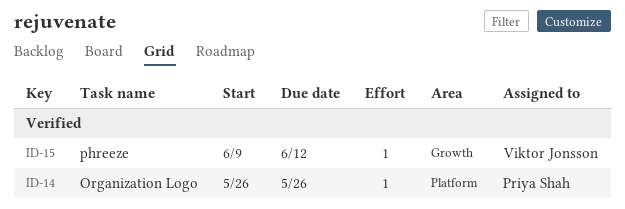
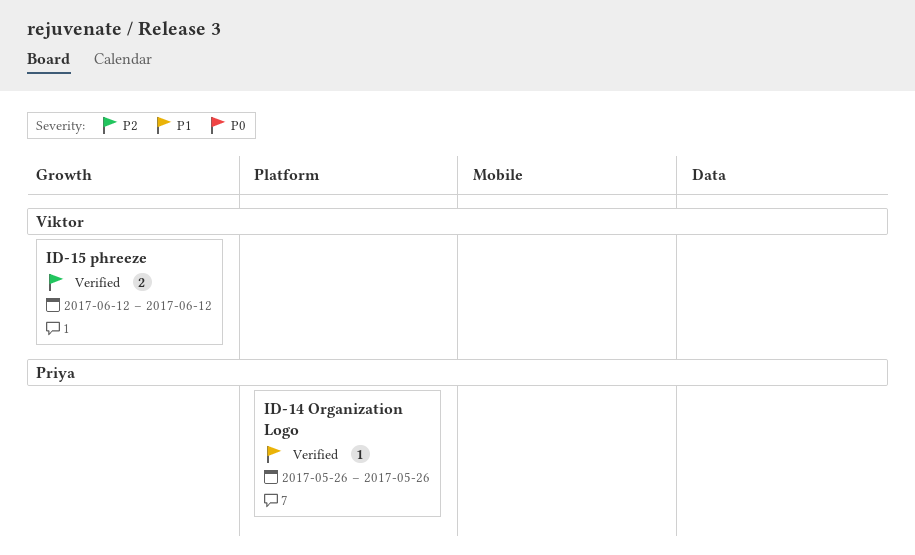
ID-15, estimate: 1 -> 2
ID-15, start: Jun 9 -> Jun 12

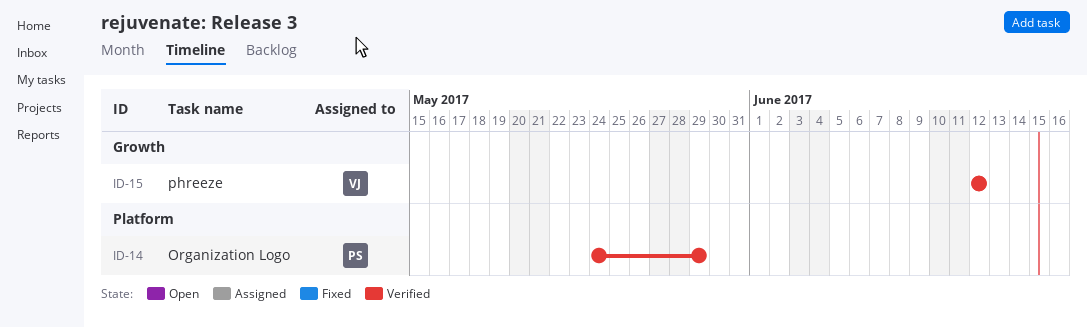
ID-14, start: May 26 -> May 24
ID-14, due: May 26 -> May 29

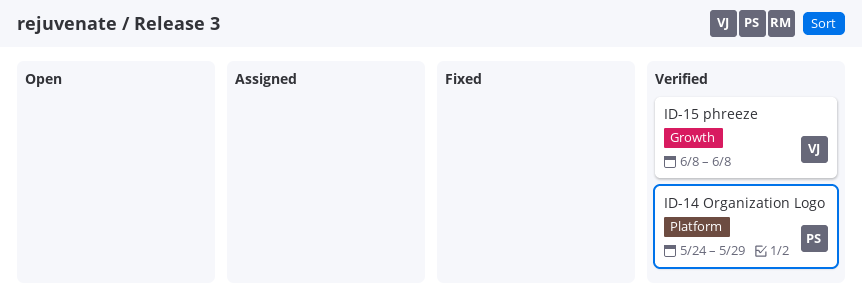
ID-15, start: Jun 12 -> Jun 8
ID-15, due: Jun 12 -> Jun 8

